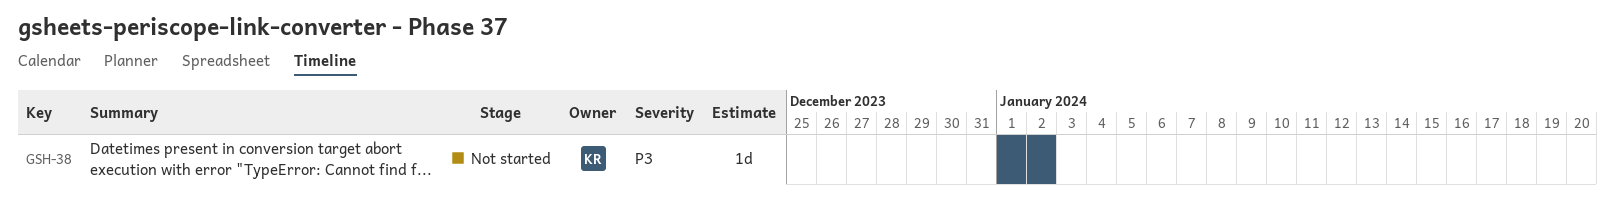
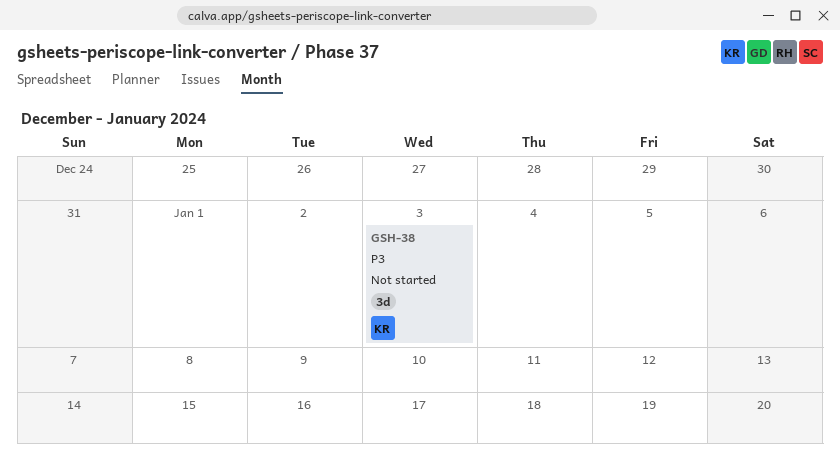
GSH-38, estimate: 1d -> 3d
GSH-38, due: Jan 2 -> Jan 3

